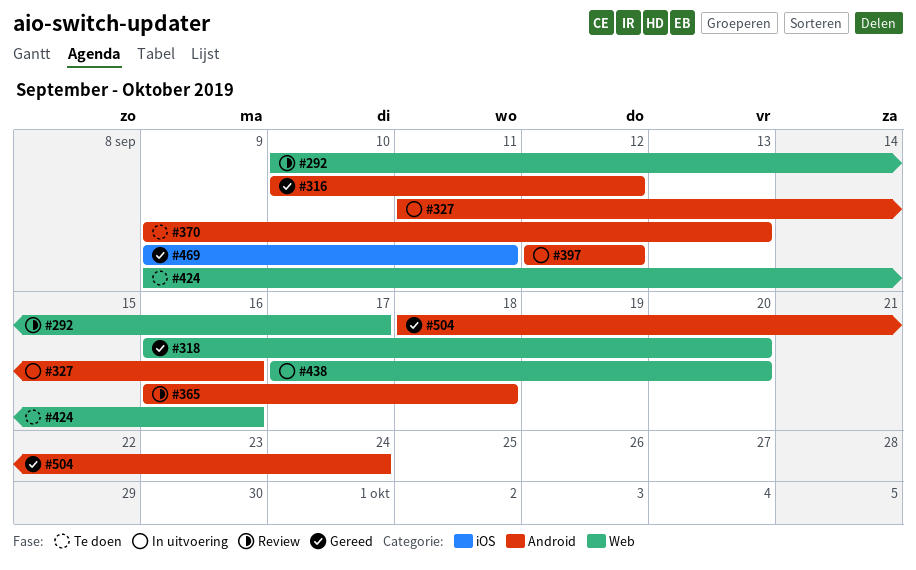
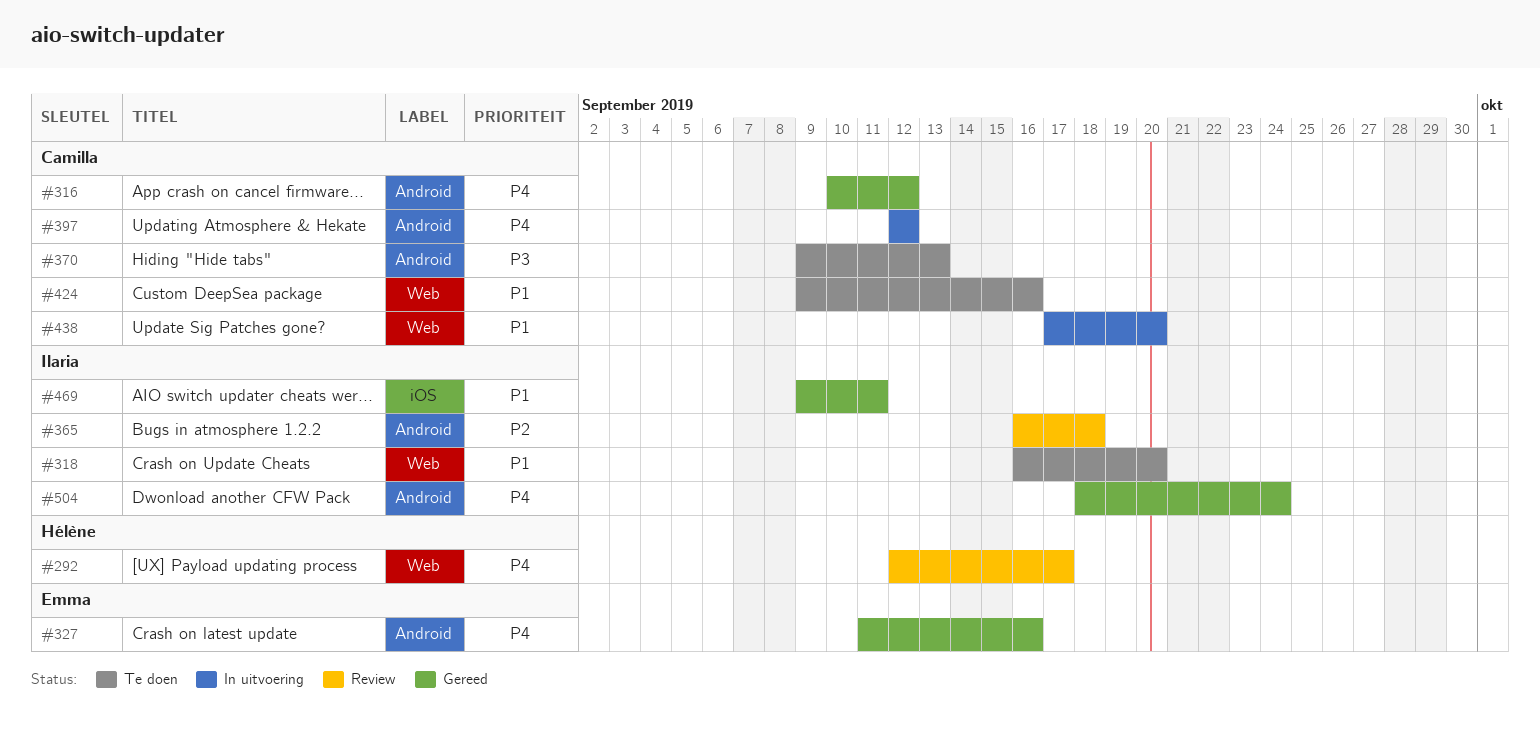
#292, start: Sep 10 -> Sep 12
#318, status: Gereed -> Te doen
#327, status: In uitvoering -> Gereed

